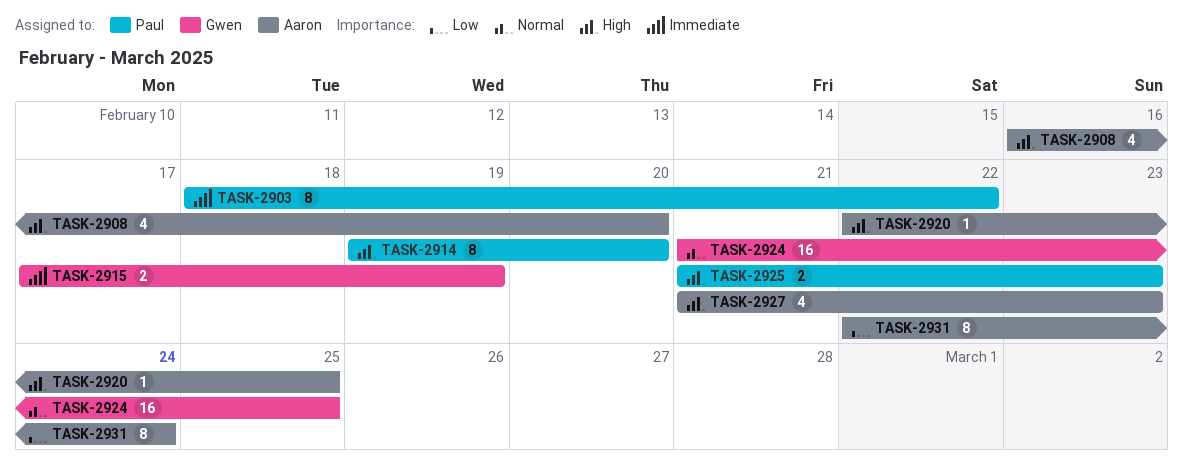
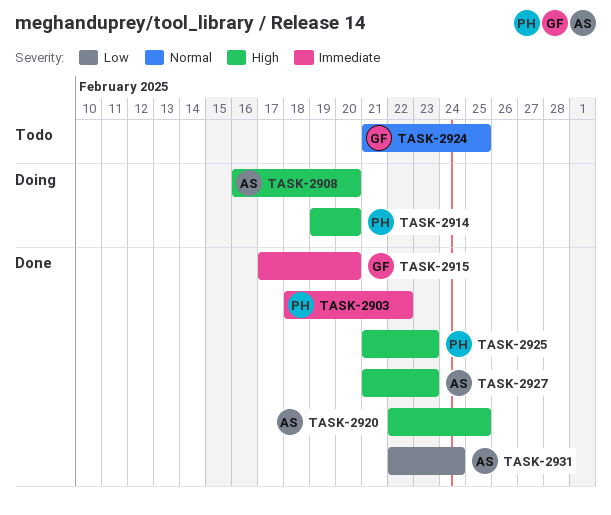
TASK-2915, due: Feb 19 -> Feb 20

